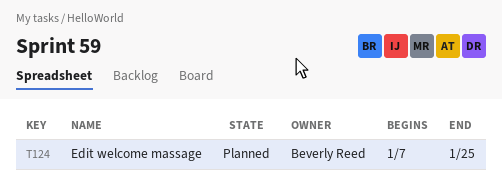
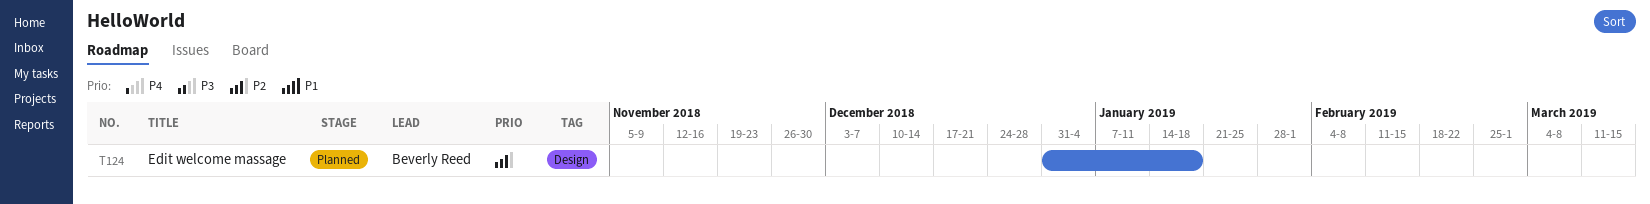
T124, start: Jan 7 -> Dec 31
T124, due: Jan 25 -> Jan 18

